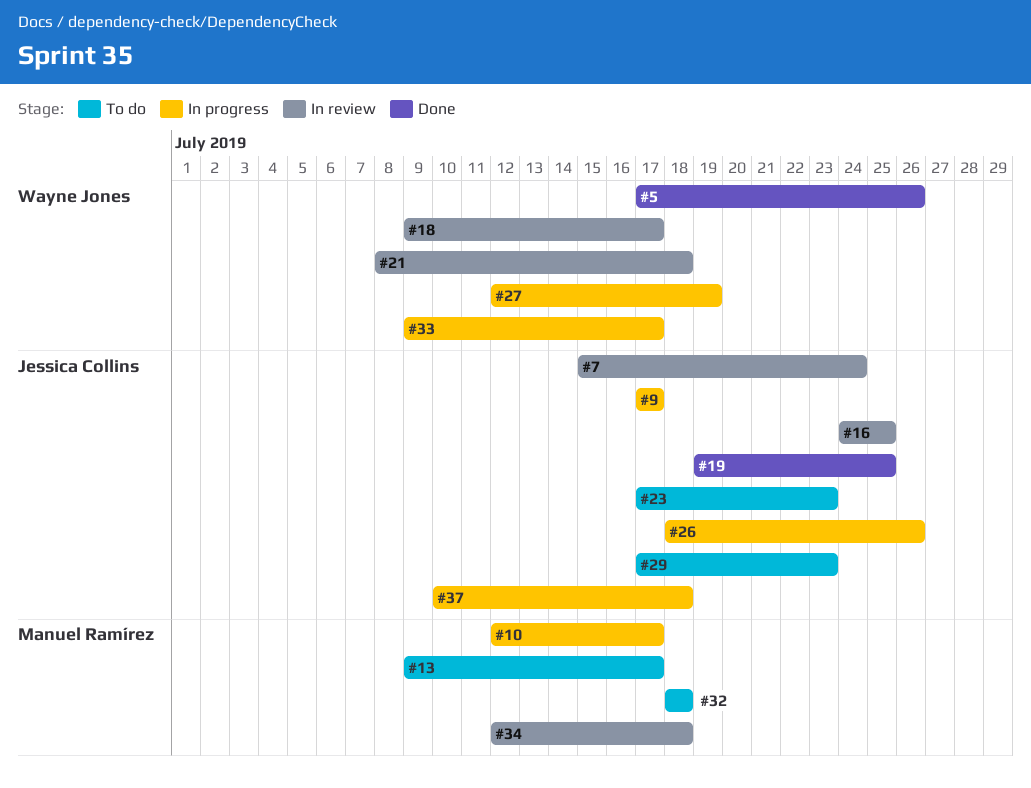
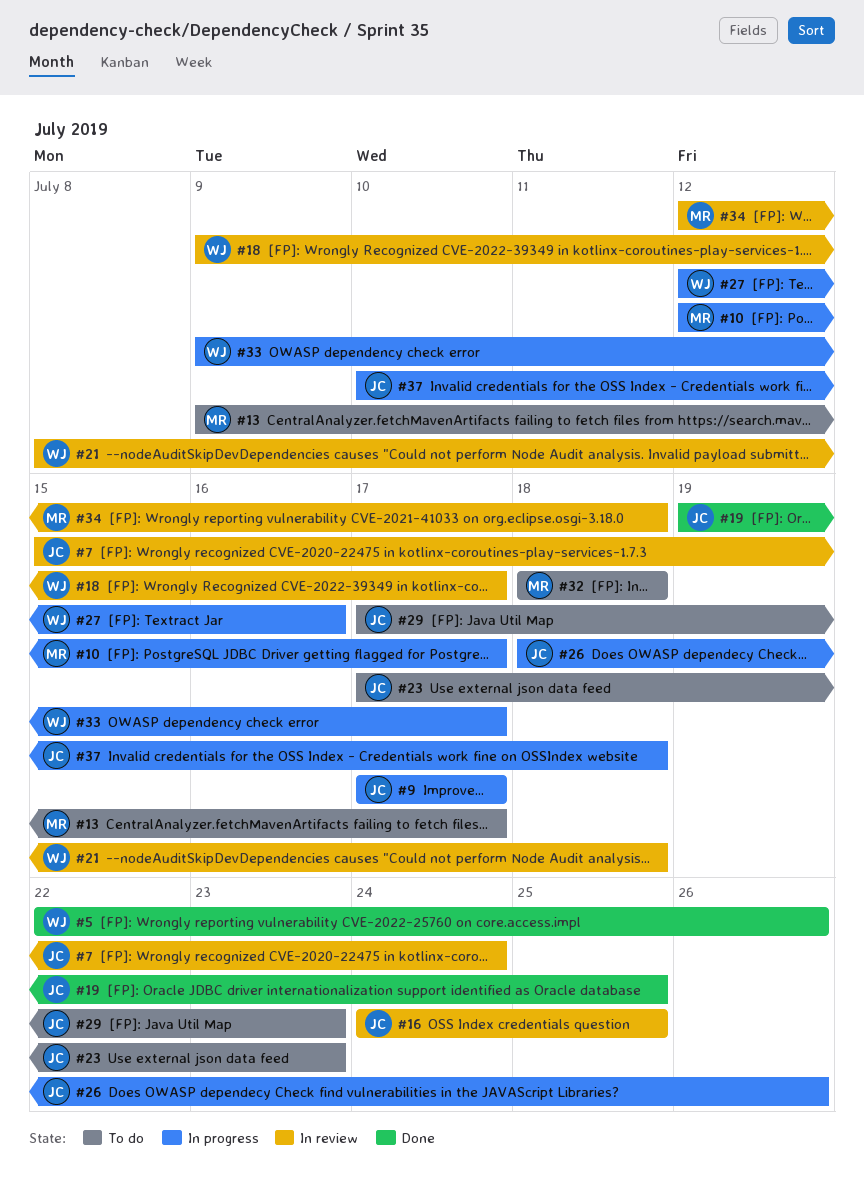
#5, start: Jul 17 -> Jul 22
#27, due: Jul 19 -> Jul 16

